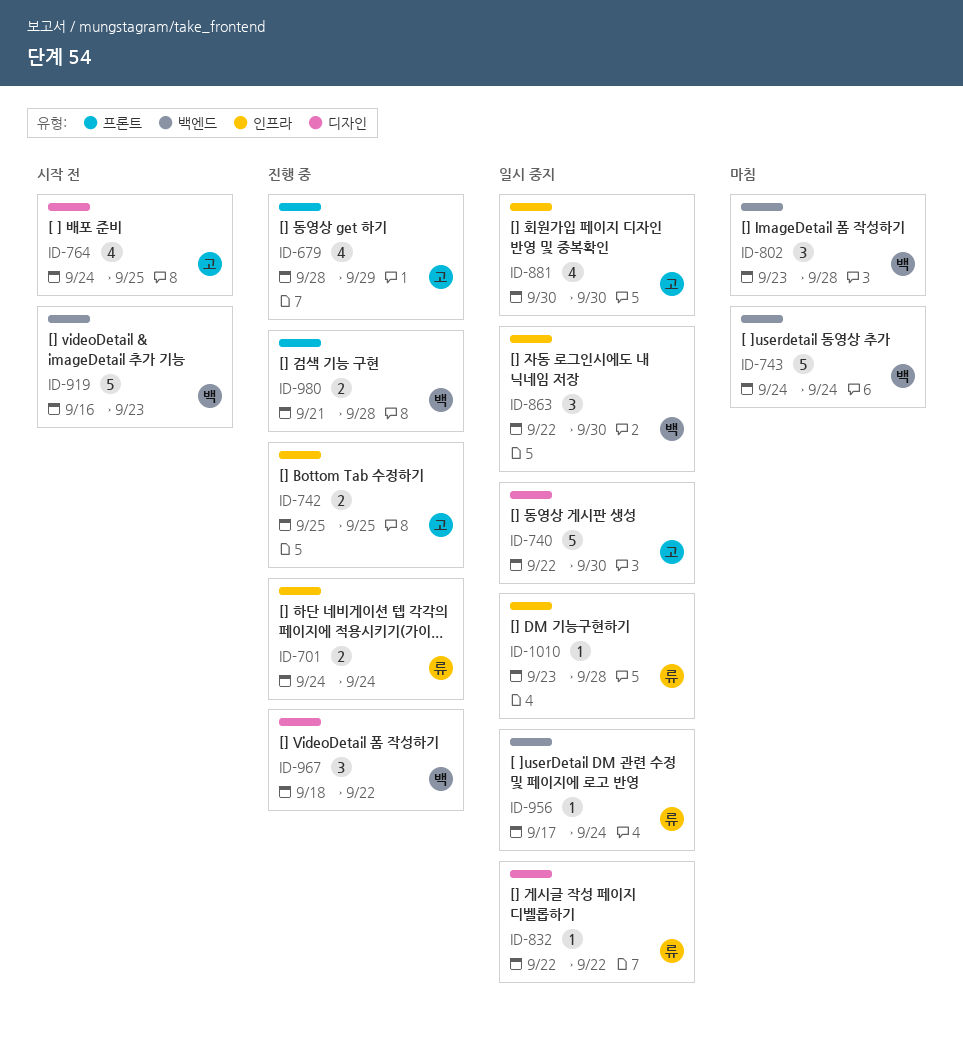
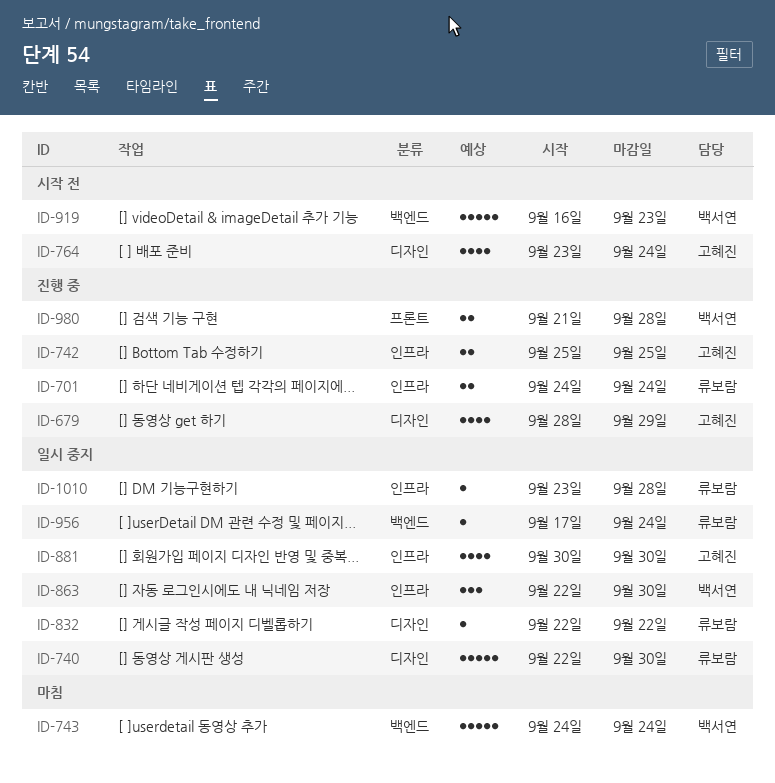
ID-679, label: 프론트 -> 디자인
ID-740, owner: 고혜진 -> 류보람
ID-764, start: Sep 24 -> Sep 23
ID-764, due: Sep 25 -> Sep 24
ID-802: present -> none
ID-967: present -> none

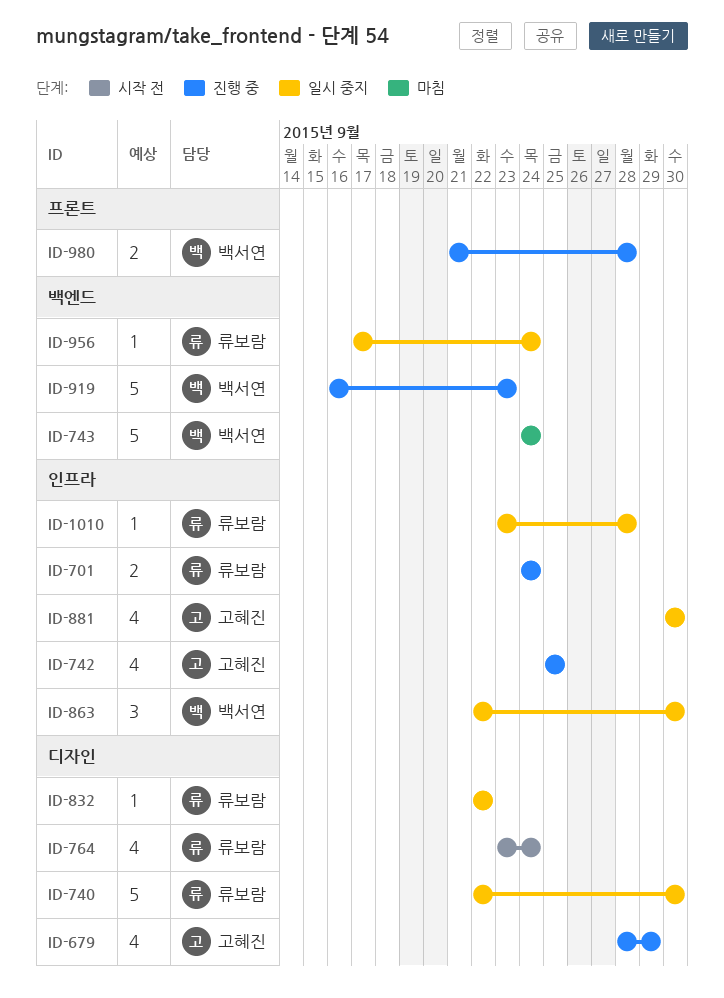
ID-742, estimate: 2 -> 4
ID-764, owner: 고혜진 -> 류보람
ID-919, status: 시작 전 -> 진행 중

